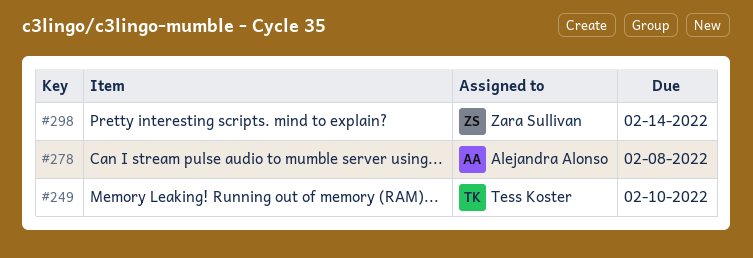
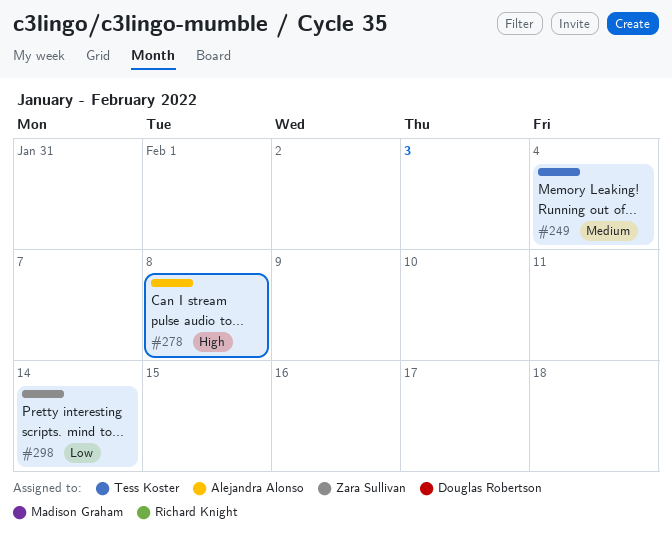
#249, due: Feb 10 -> Feb 4

